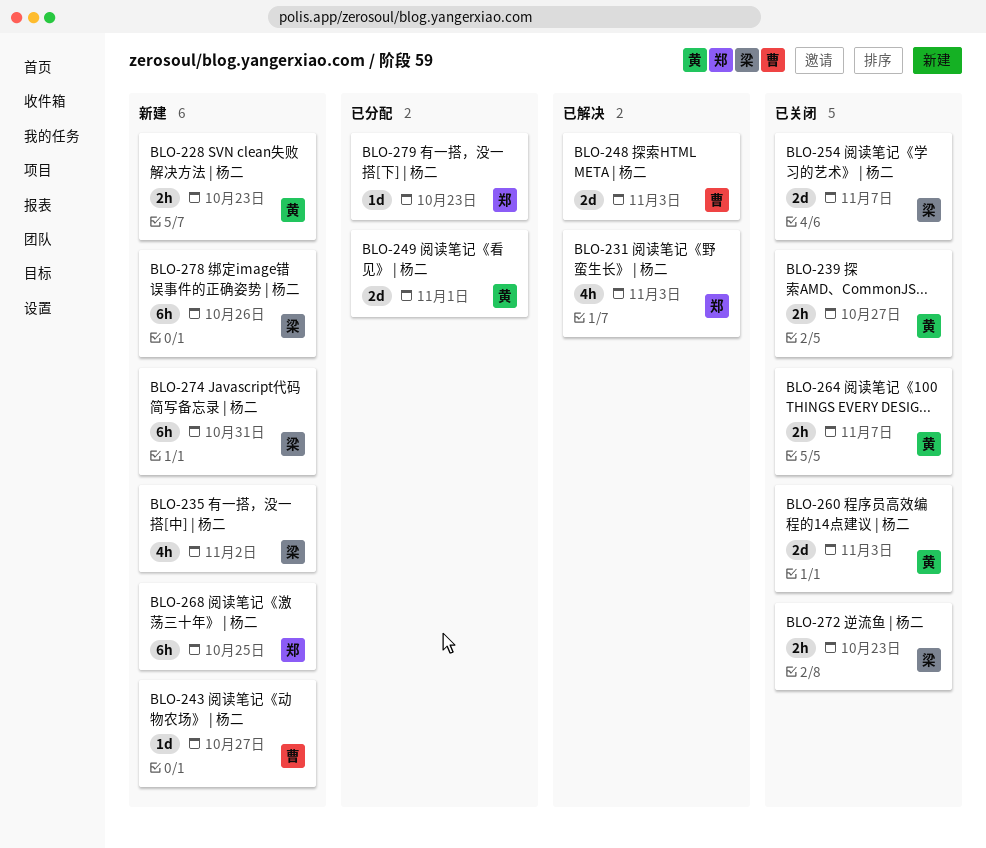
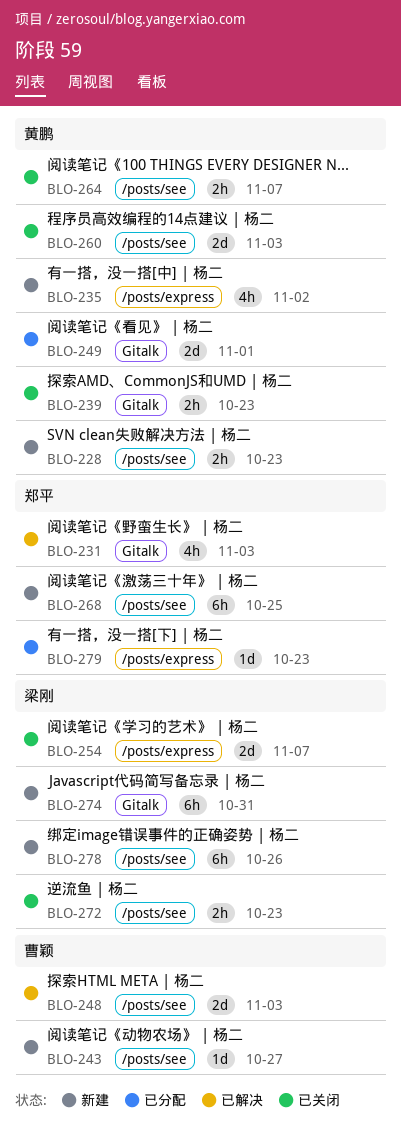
BLO-235, owner: 梁刚 -> 黄鹏
BLO-239, due: Oct 27 -> Oct 23

